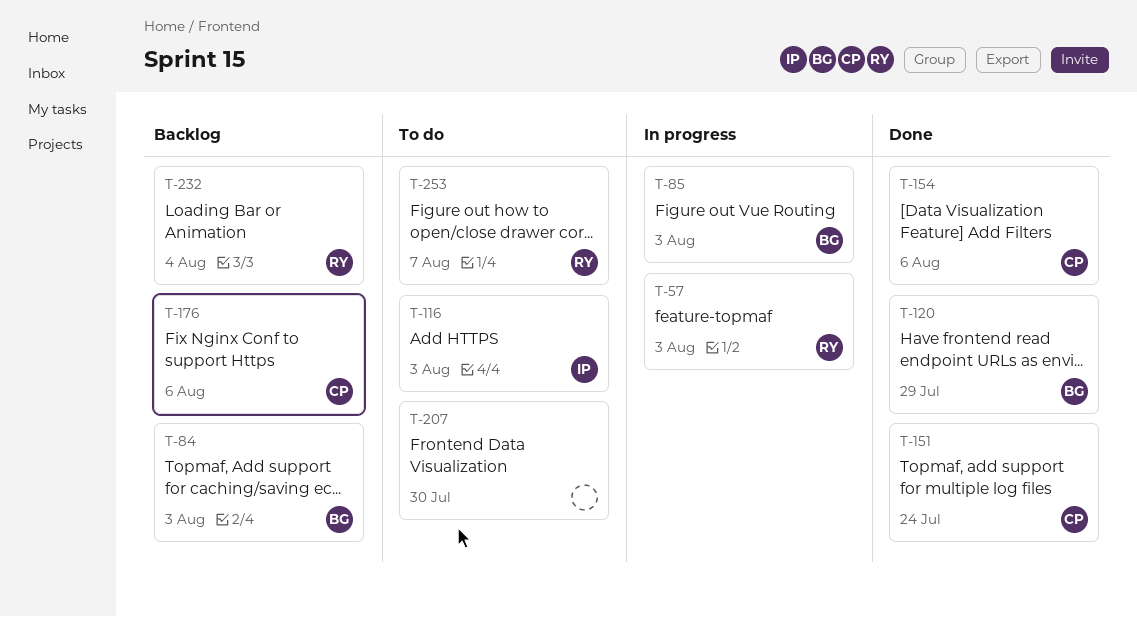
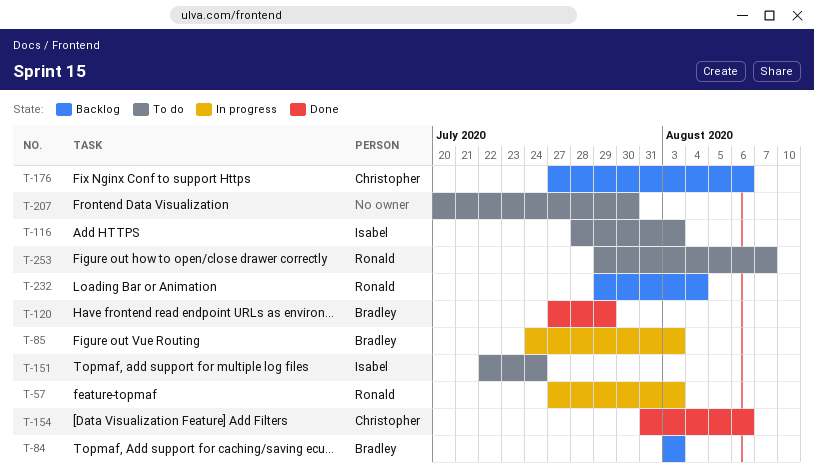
T-151, status: Done -> To do
T-151, owner: Christopher -> Isabel

